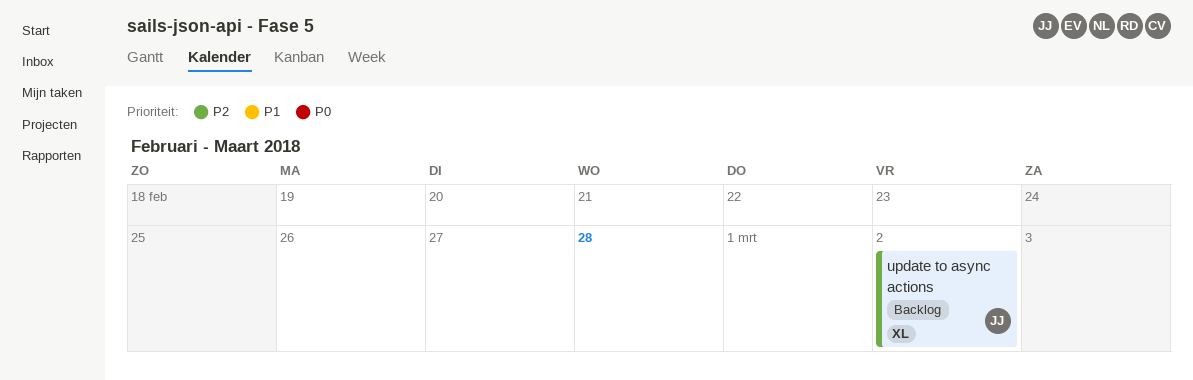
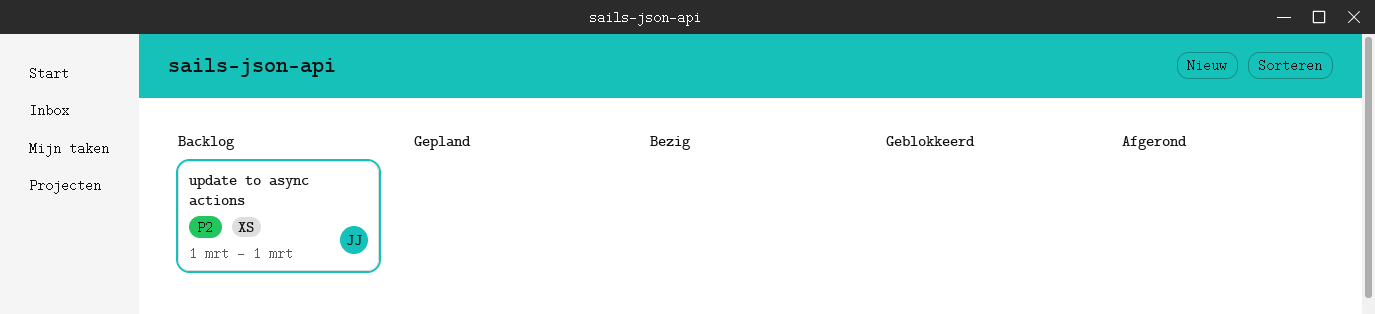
update to async actions, estimate: XL -> XS
update to async actions, due: Mar 2 -> Mar 1

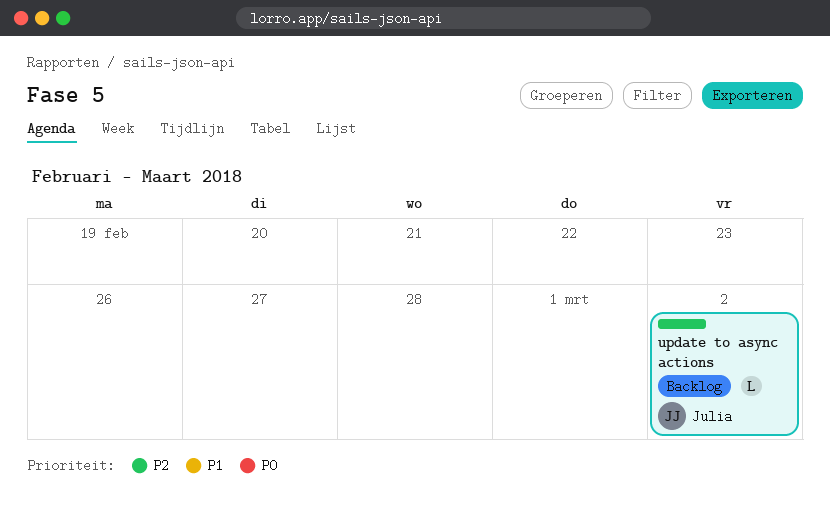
update to async actions, estimate: XS -> L
update to async actions, due: Mar 1 -> Mar 2

